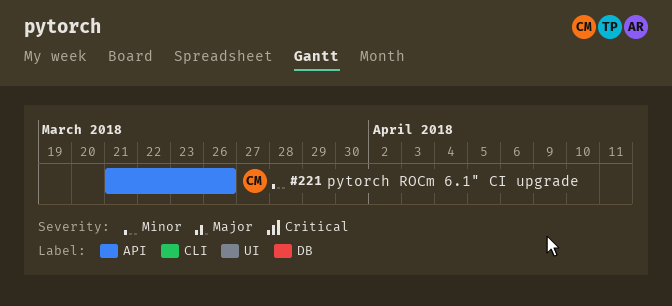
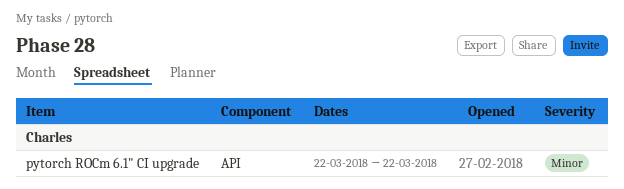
pytorch ROCm 6.1" CI upgrade, start: Mar 21 -> Mar 22
pytorch ROCm 6.1" CI upgrade, due: Mar 26 -> Mar 22

